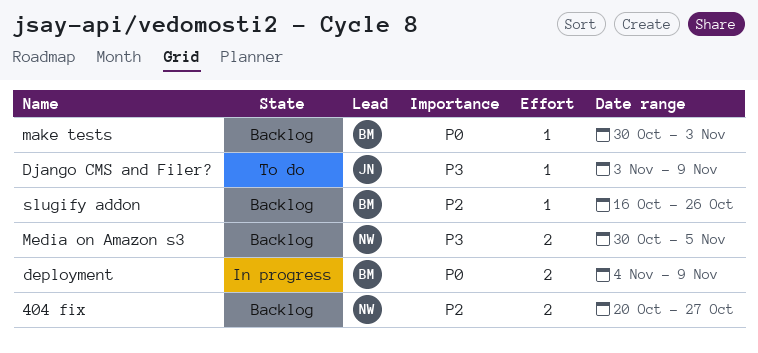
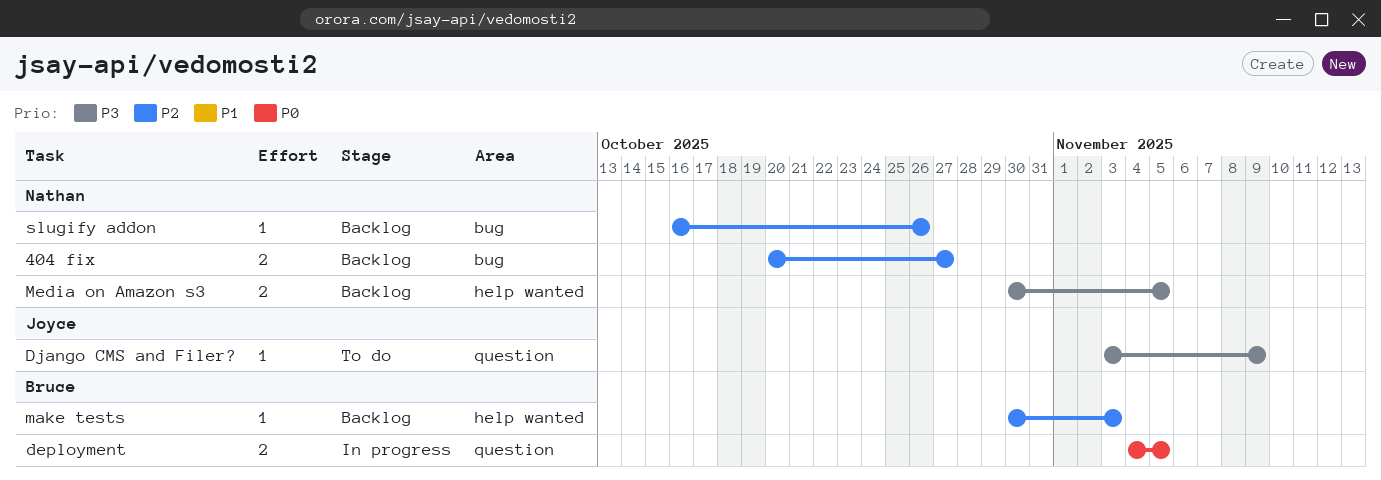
deployment, due: Nov 9 -> Nov 5
make tests, priority: P0 -> P2
slugify addon, owner: Bruce -> Nathan

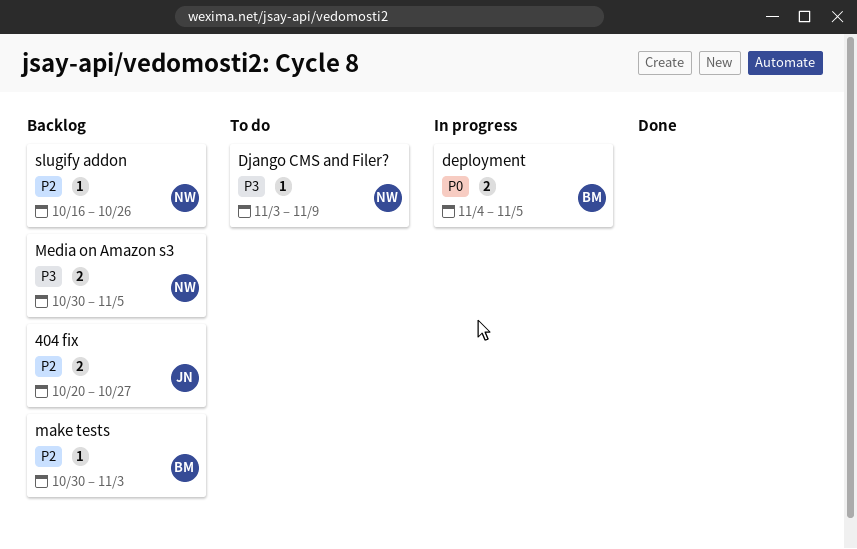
404 fix, owner: Nathan -> Joyce
Django CMS and Filer?, owner: Joyce -> Nathan

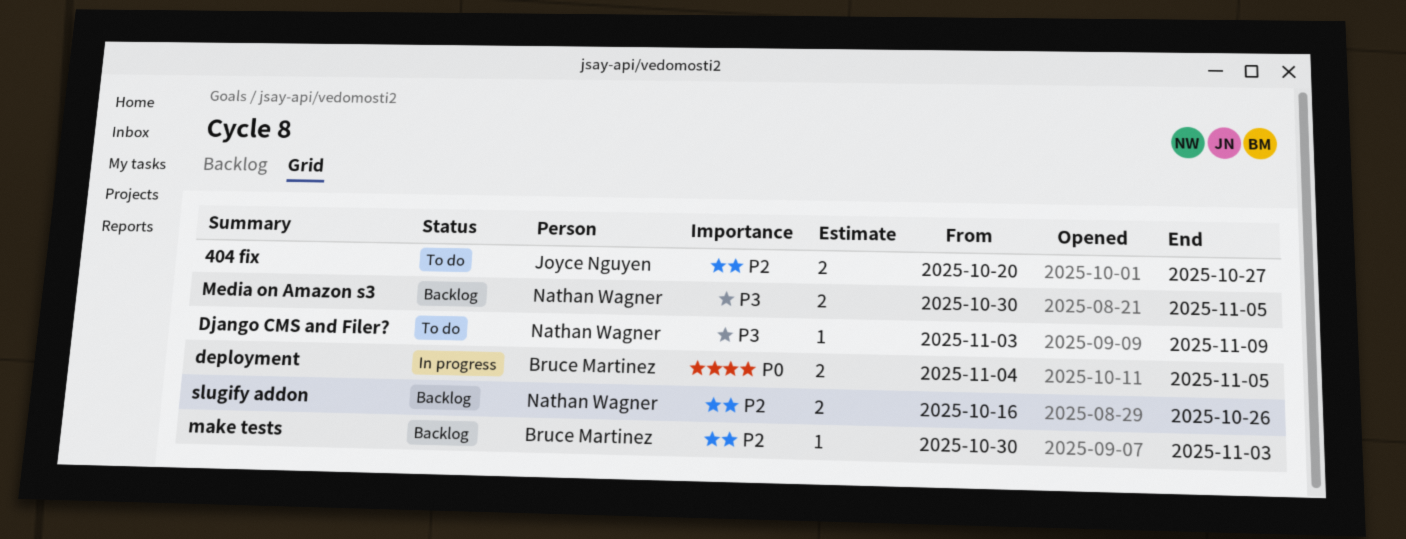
404 fix, status: Backlog -> To do
slugify addon, estimate: 1 -> 2

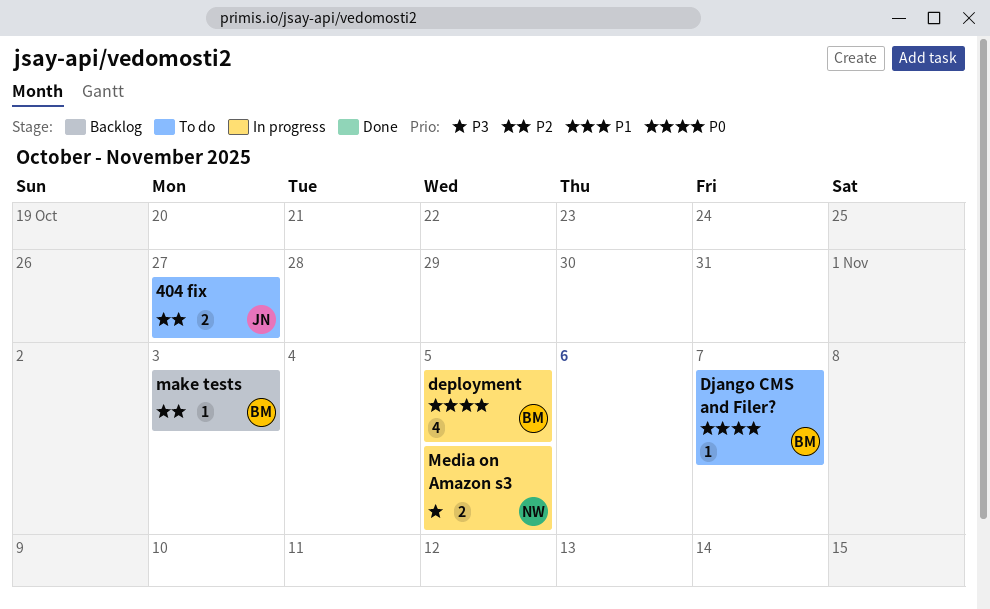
deployment, estimate: 2 -> 4
Django CMS and Filer?, owner: Nathan Wagner -> Bruce Martinez
Django CMS and Filer?, priority: P3 -> P0
Django CMS and Filer?, due: Nov 9 -> Nov 7
Media on Amazon s3, status: Backlog -> In progress
slugify addon: present -> none

